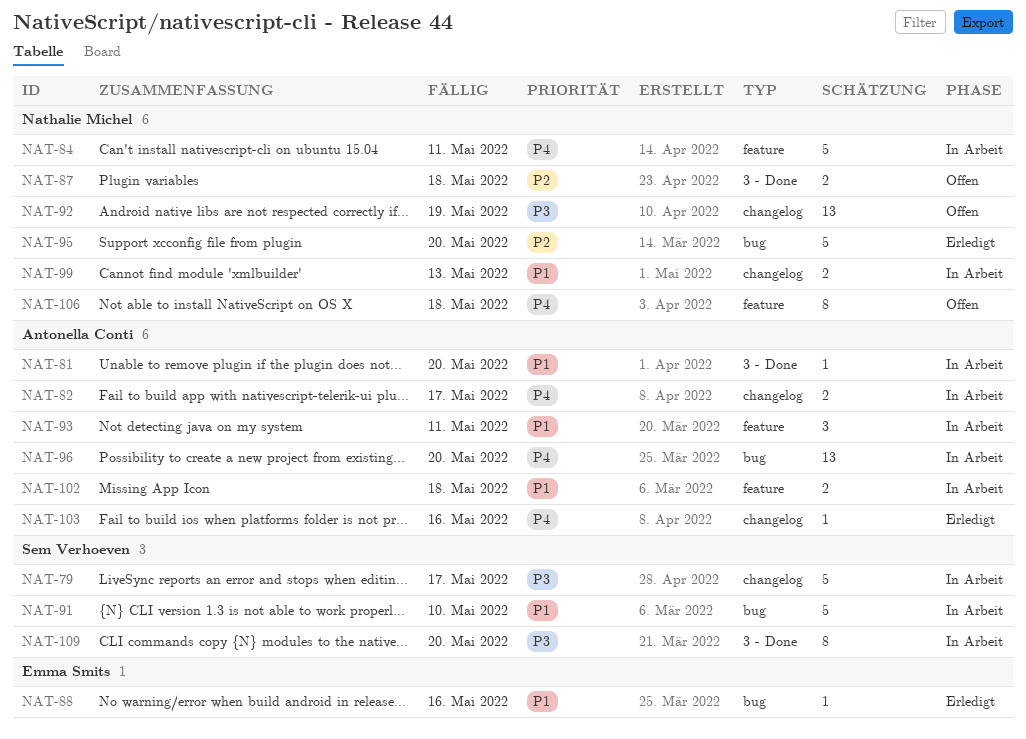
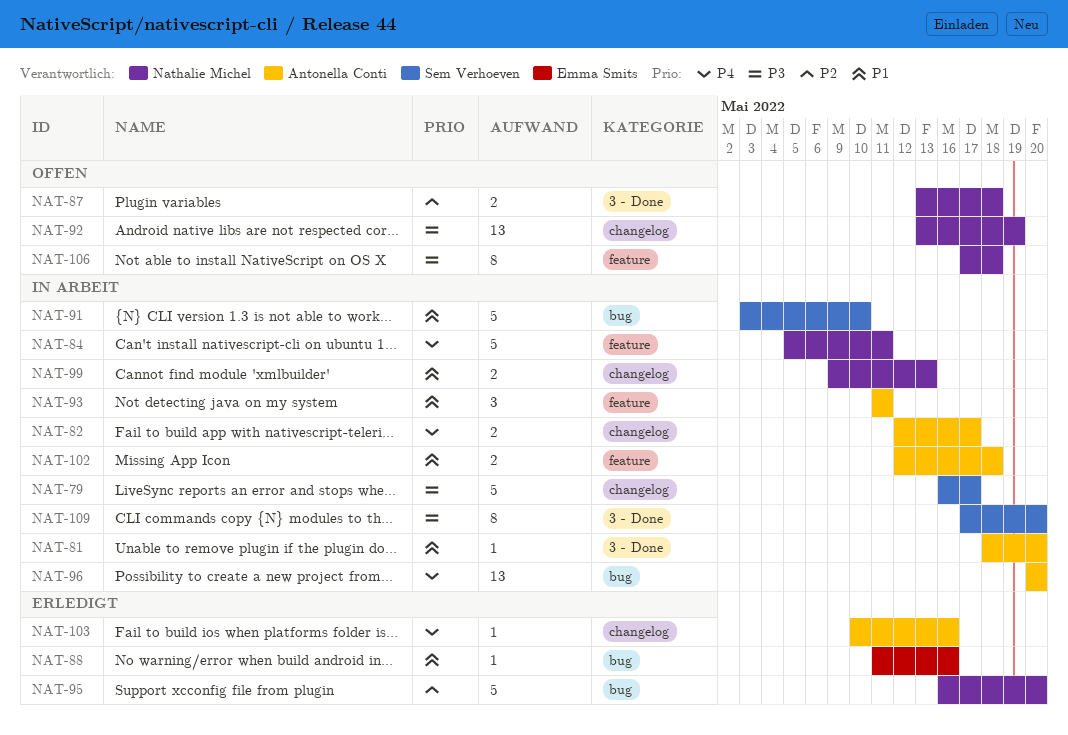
NAT-106, priority: P4 -> P3

